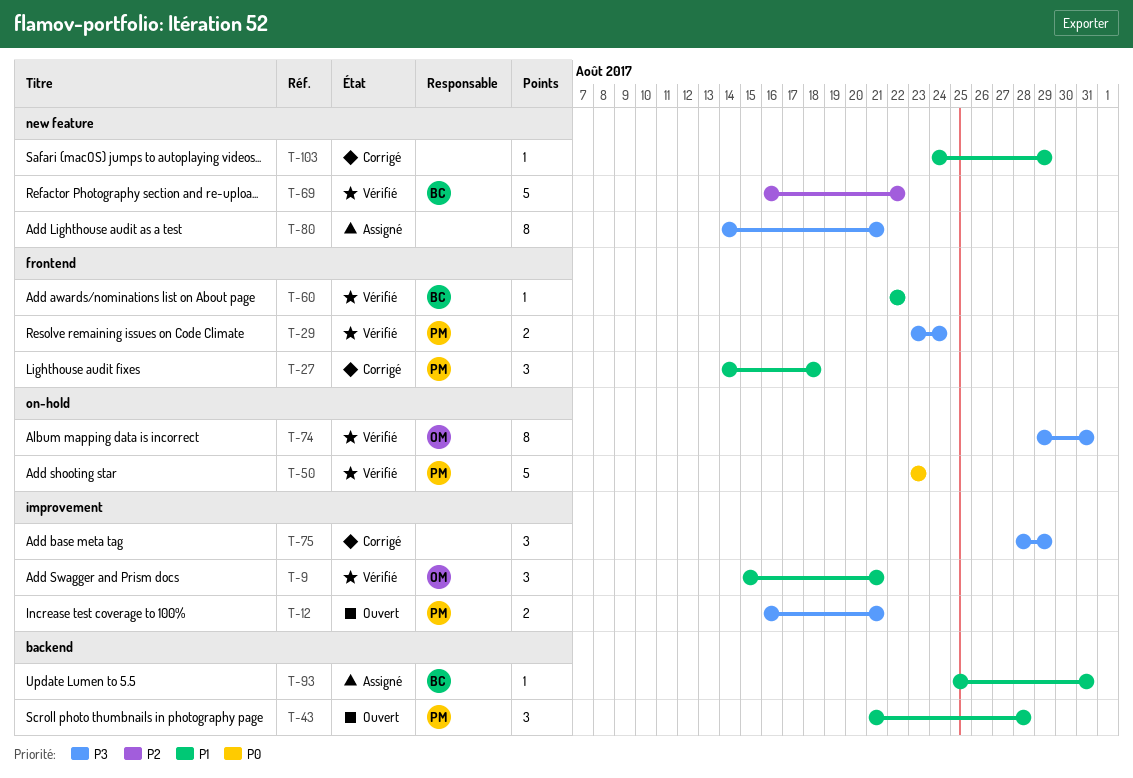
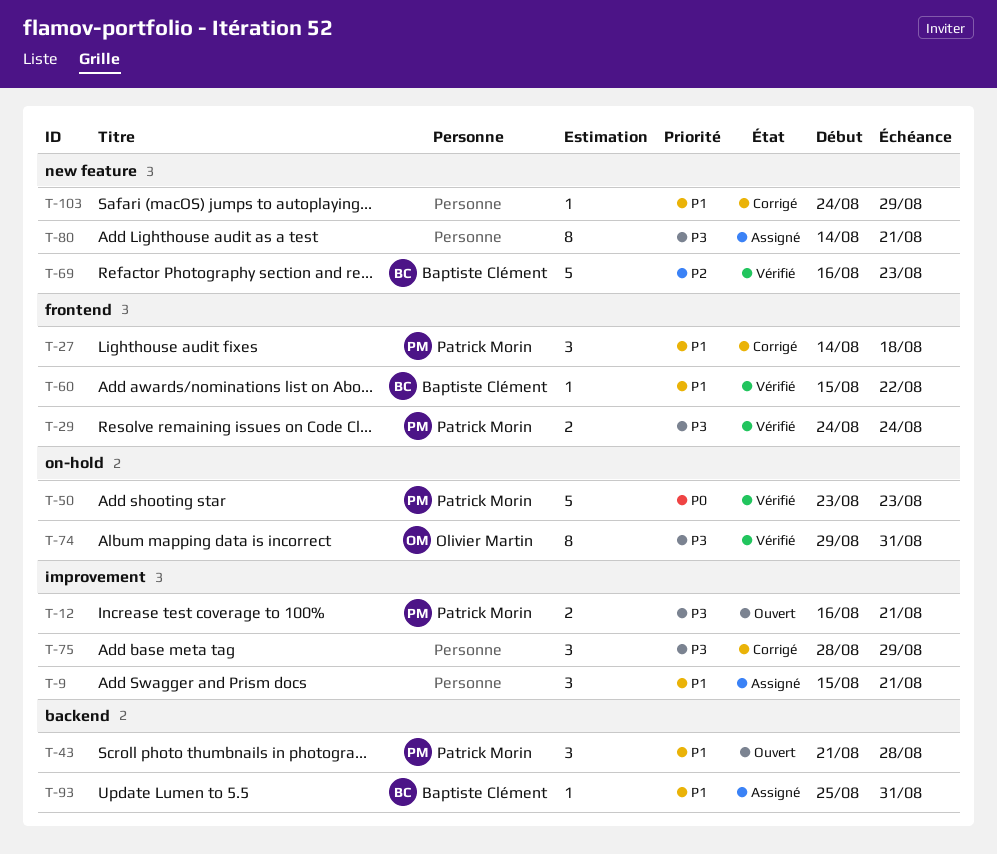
T-9, status: Vérifié -> Assigné
T-9, owner: Olivier Martin -> none
T-29, start: Aug 23 -> Aug 24
T-60, start: Aug 22 -> Aug 15
T-69, due: Aug 22 -> Aug 23

